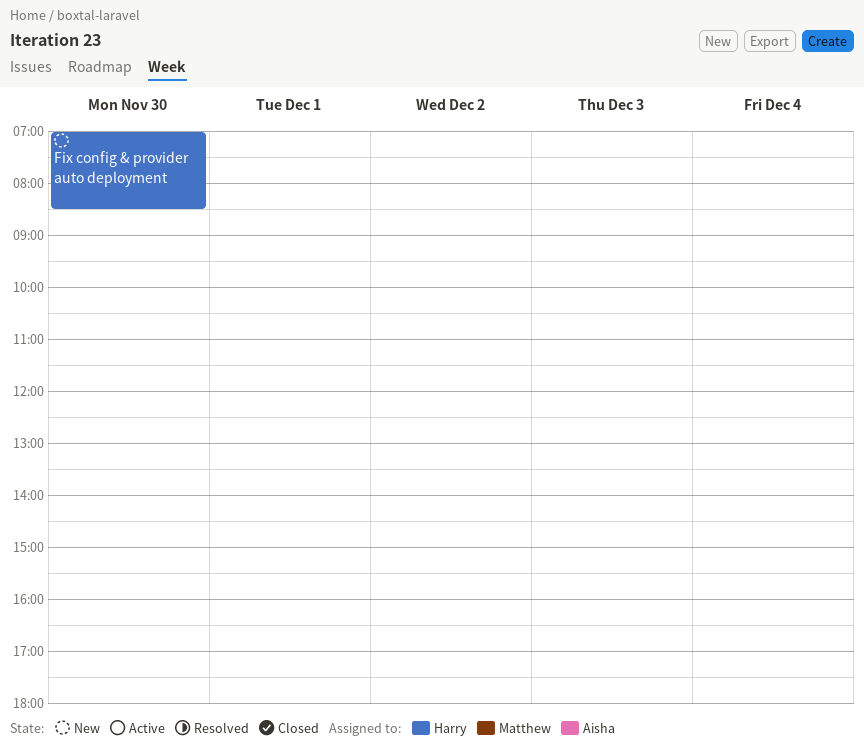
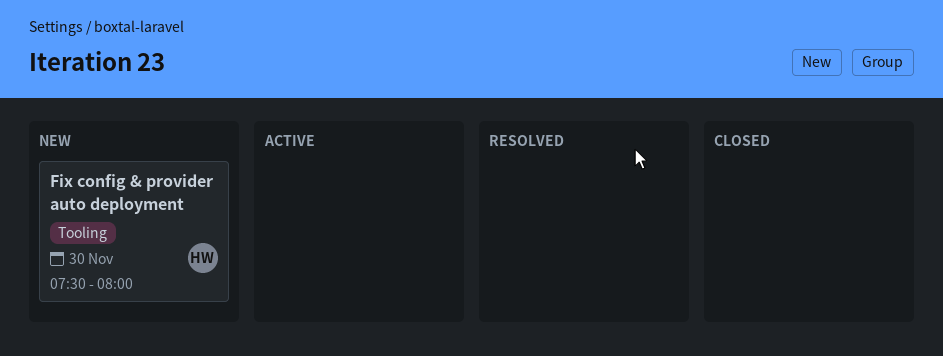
Fix config & provider auto deployment, begins: 07:00 -> 07:30
Fix config & provider auto deployment, ends: 08:30 -> 08:00

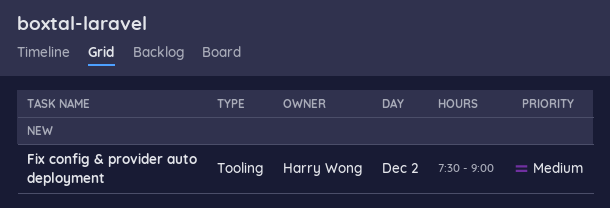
Fix config & provider auto deployment, day: Nov 30 -> Dec 2
Fix config & provider auto deployment, ends: 08:00 -> 09:00

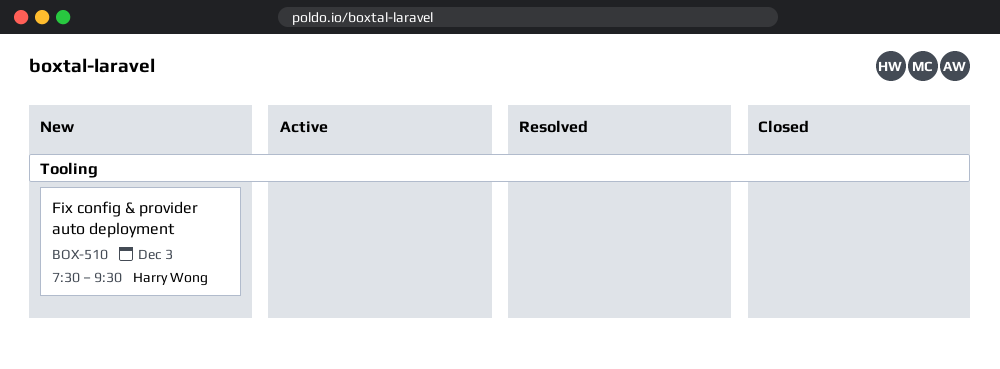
Fix config & provider auto deployment, day: Dec 2 -> Dec 3
Fix config & provider auto deployment, ends: 09:00 -> 09:30

